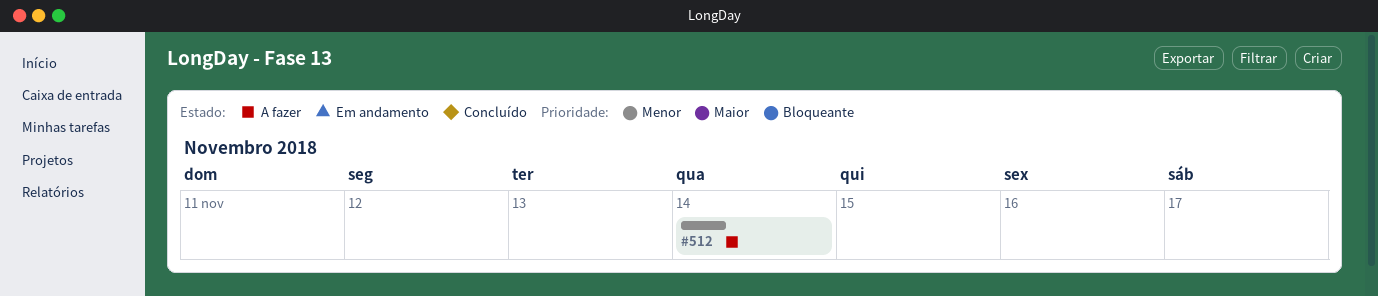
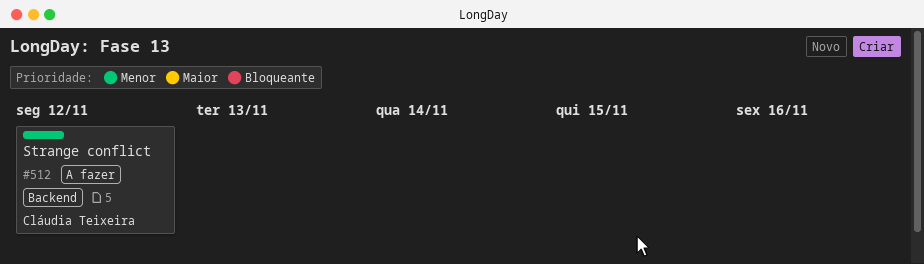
#512, due: Nov 14 -> Nov 12

